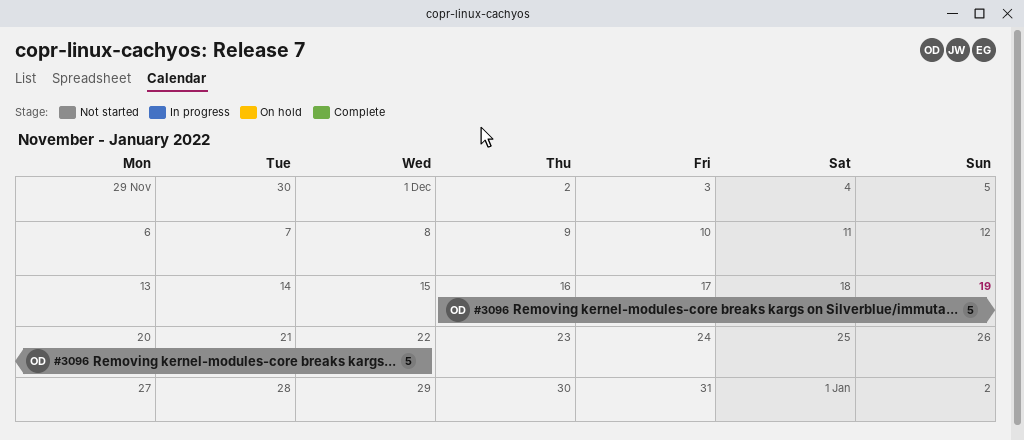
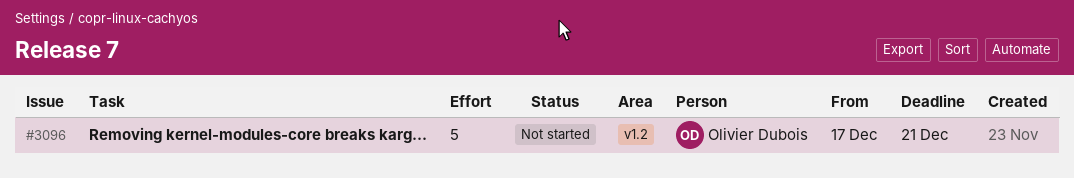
#3096, start: Dec 16 -> Dec 17
#3096, due: Dec 22 -> Dec 21

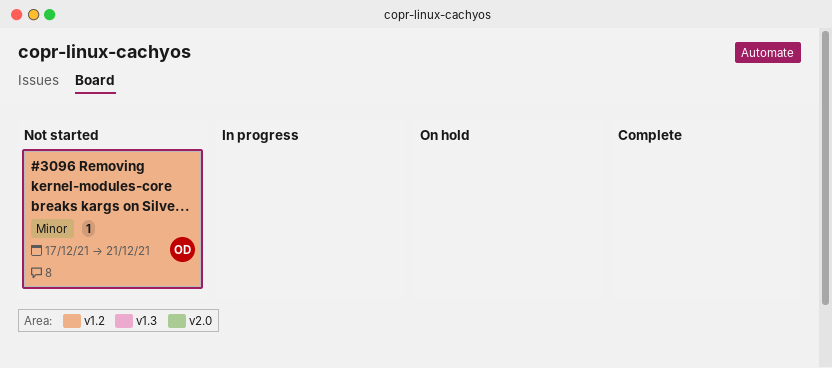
#3096, estimate: 5 -> 1

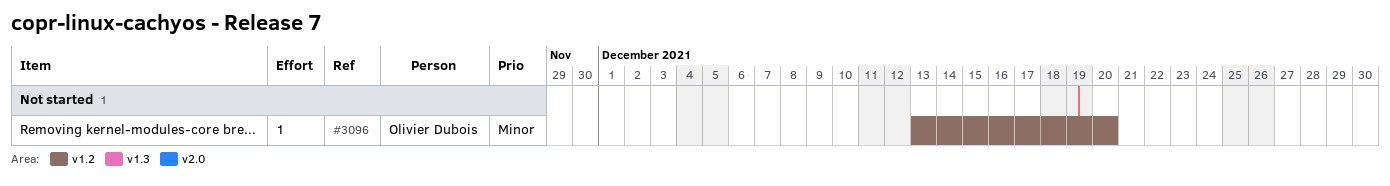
#3096, start: Dec 17 -> Dec 13
#3096, due: Dec 21 -> Dec 20

